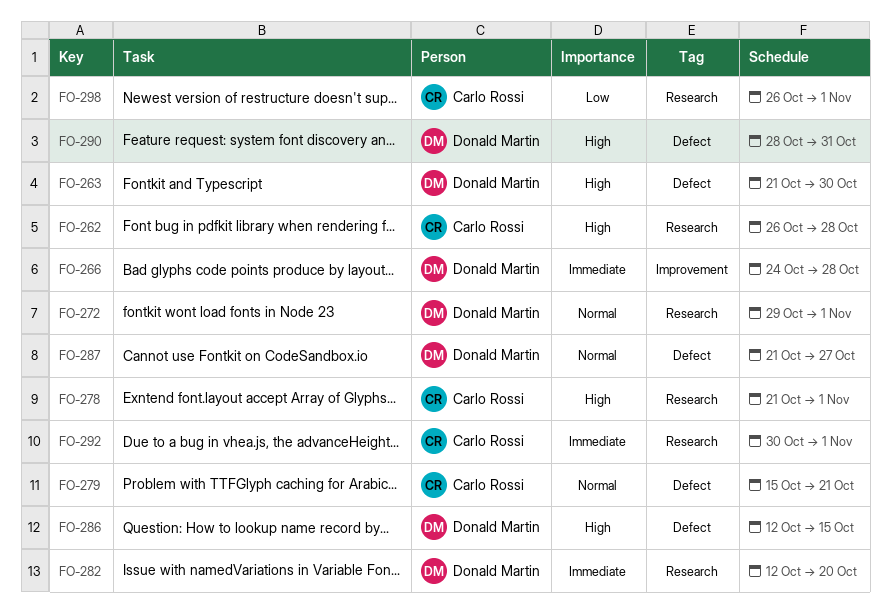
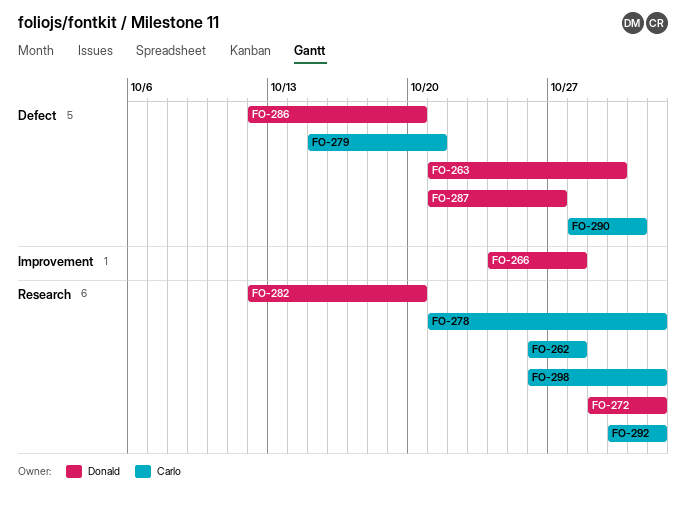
FO-286, due: Oct 15 -> Oct 20
FO-290, owner: Donald Martin -> Carlo Rossi

